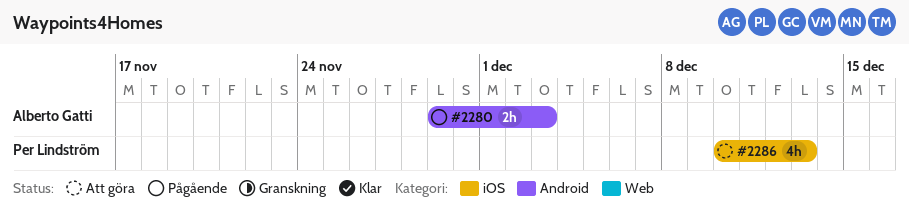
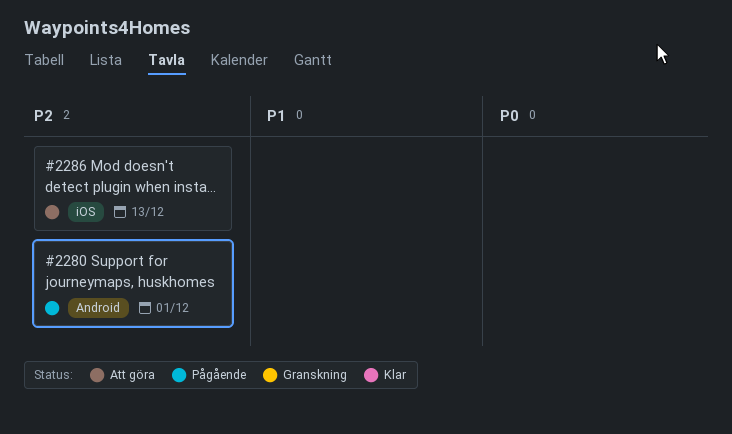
#2280, due: Dec 3 -> Dec 1

